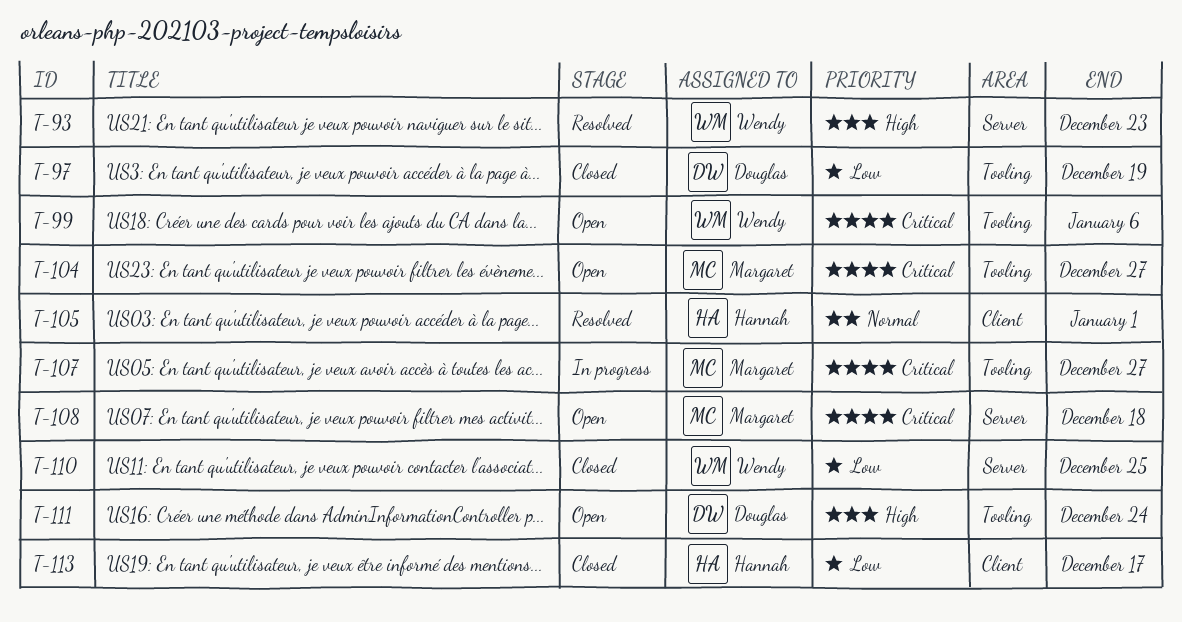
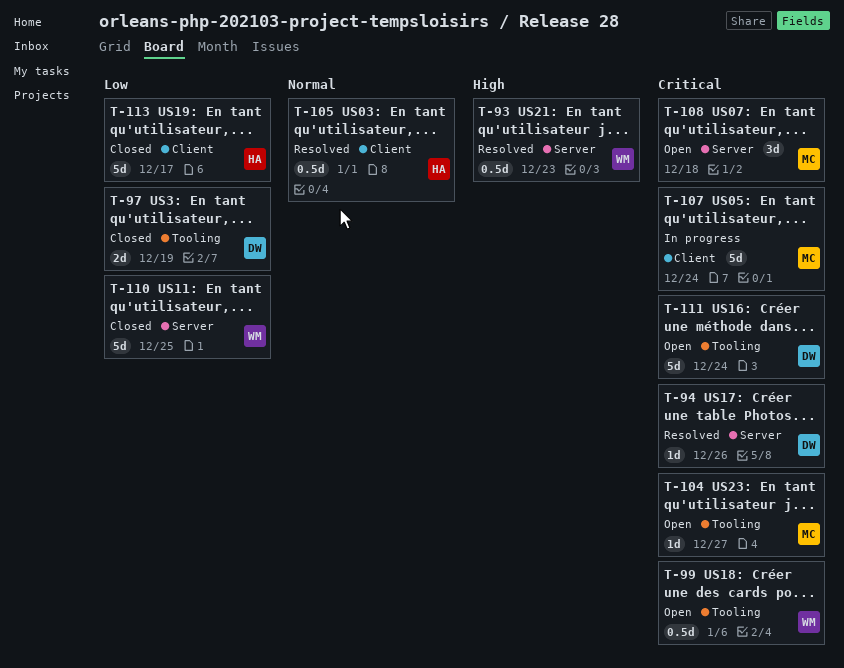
T-94: none -> present
T-107, label: Tooling -> Client
T-107, due: Dec 27 -> Dec 24
T-111, priority: High -> Critical

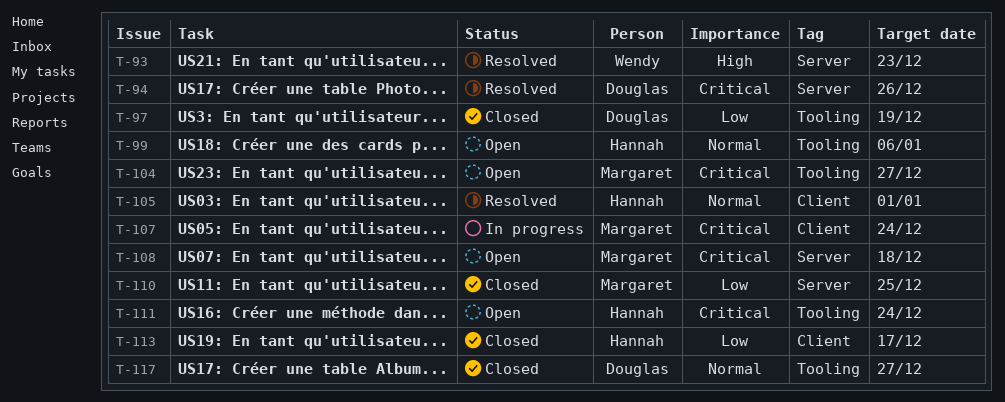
T-99, owner: Wendy -> Hannah
T-99, priority: Critical -> Normal
T-110, owner: Wendy -> Margaret
T-111, owner: Douglas -> Hannah
T-117: none -> present

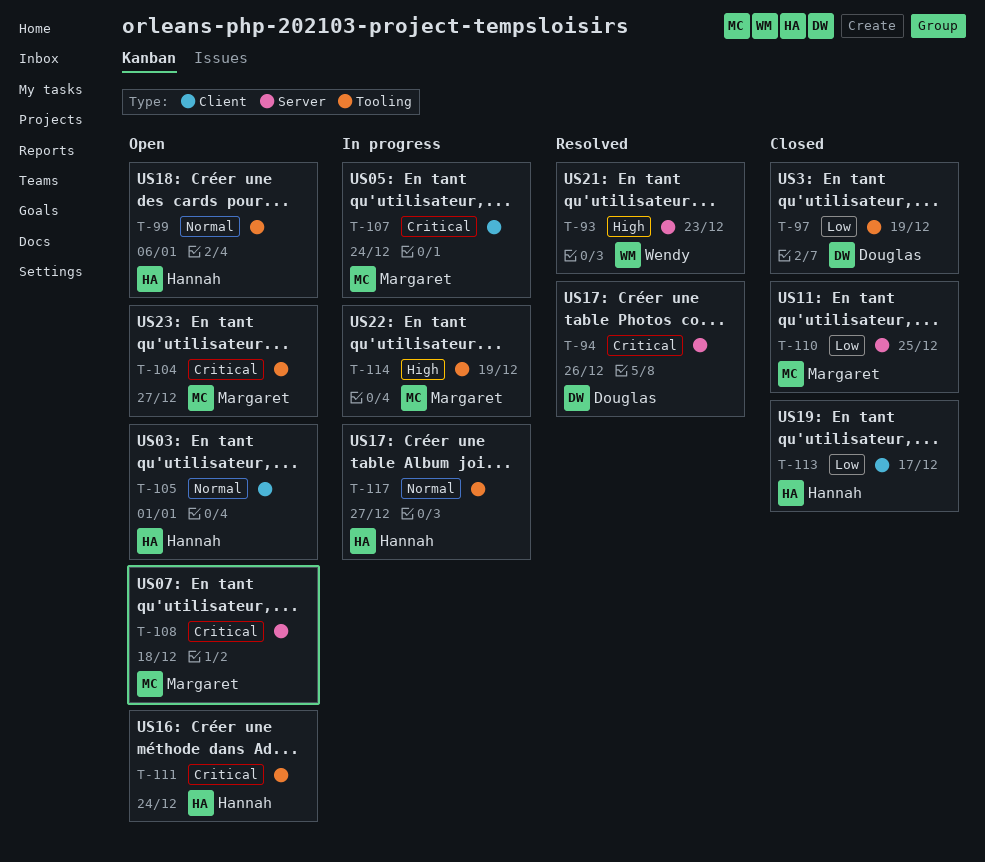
T-105, status: Resolved -> Open
T-114: none -> present
T-117, status: Closed -> In progress
T-117, owner: Douglas -> Hannah

